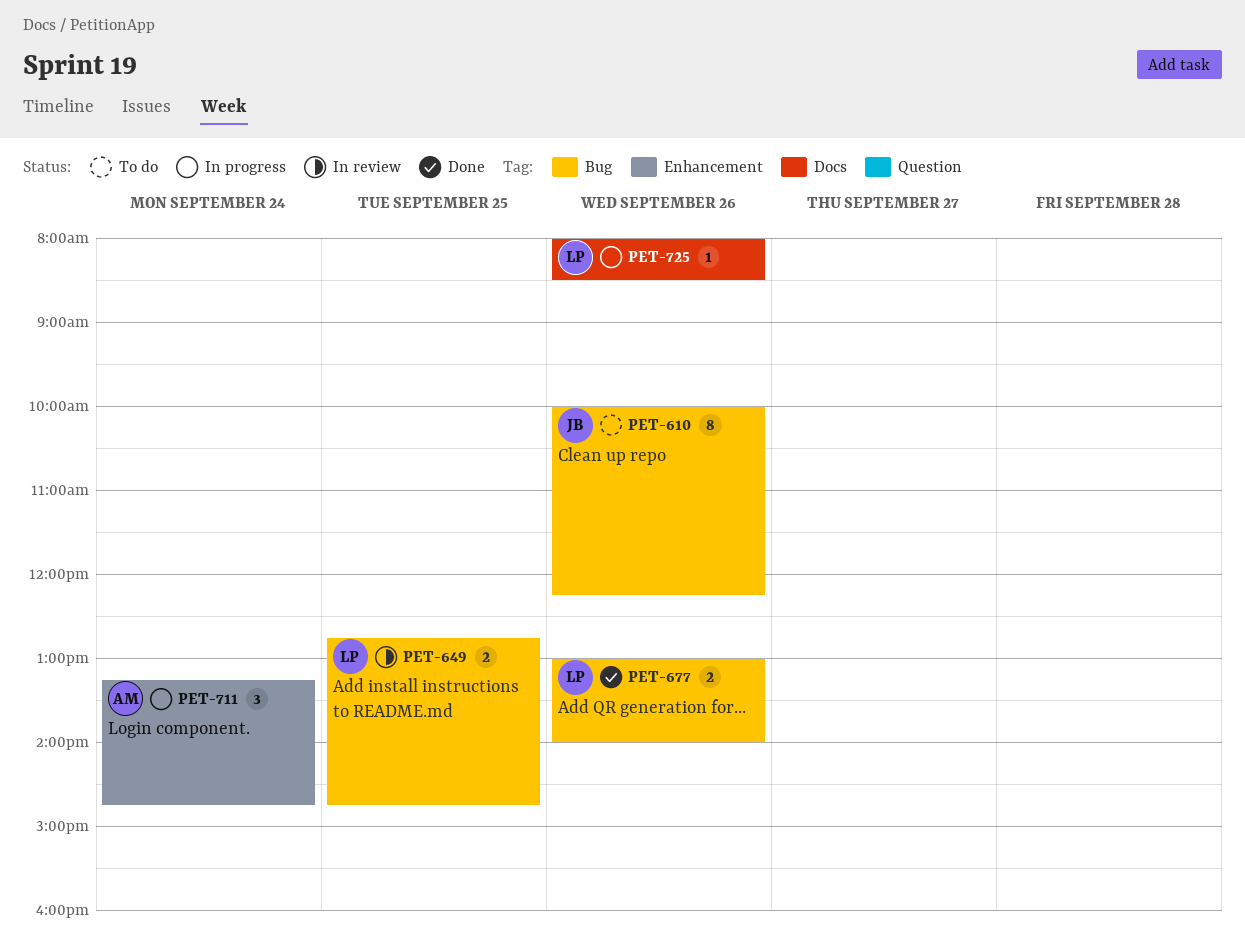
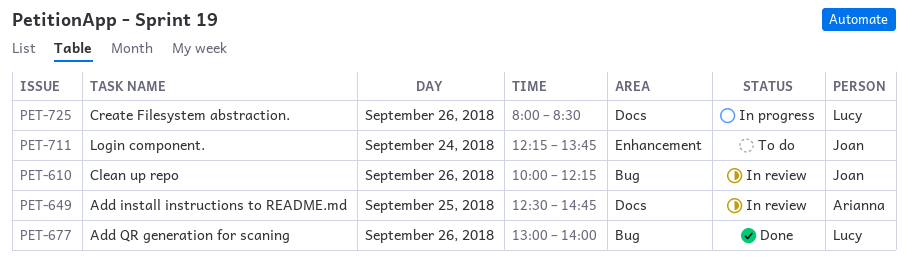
PET-610, status: To do -> In review
PET-649, owner: Lucy -> Arianna
PET-649, label: Bug -> Docs
PET-649, begins: 12:45 -> 12:30
PET-711, status: In progress -> To do
PET-711, owner: Arianna -> Joan
PET-711, begins: 13:15 -> 12:15
PET-711, ends: 14:45 -> 13:45

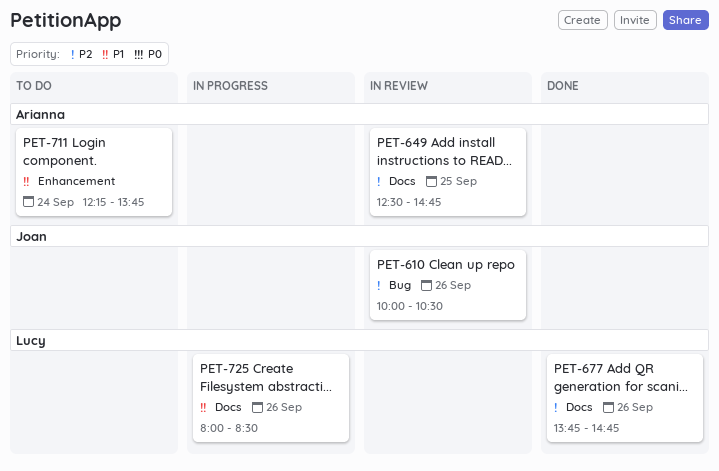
PET-610, ends: 12:15 -> 10:30
PET-677, label: Bug -> Docs
PET-677, begins: 13:00 -> 13:45
PET-677, ends: 14:00 -> 14:45
PET-711, owner: Joan -> Arianna

